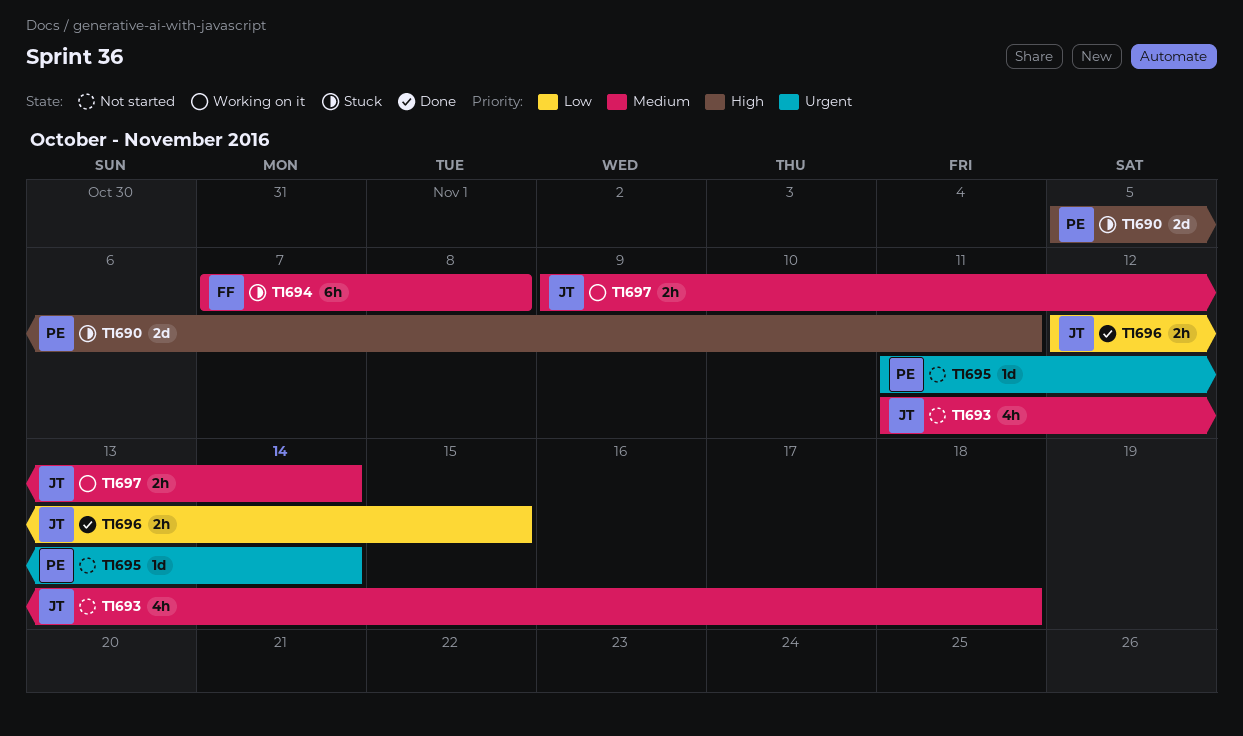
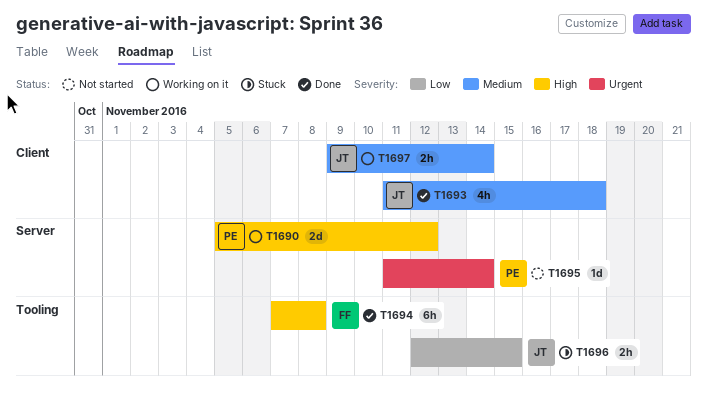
T1690, status: Stuck -> Working on it
T1690, due: Nov 11 -> Nov 12
T1693, status: Not started -> Done
T1694, status: Stuck -> Done
T1694, priority: Medium -> High
T1696, status: Done -> Stuck

